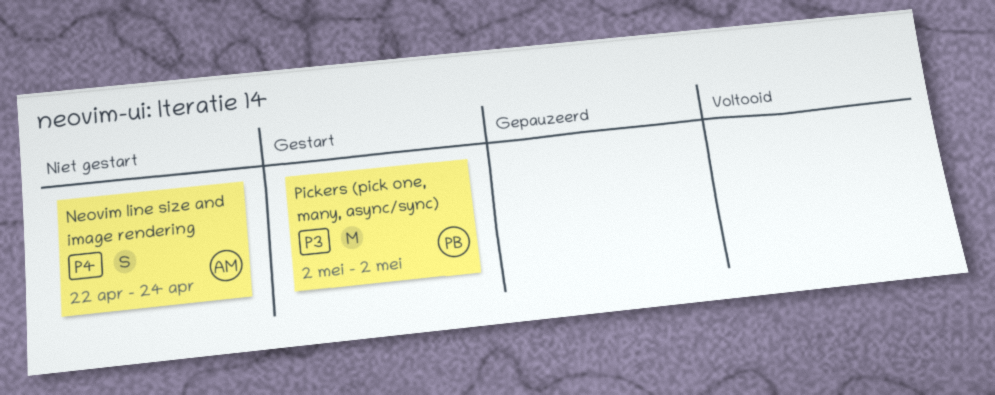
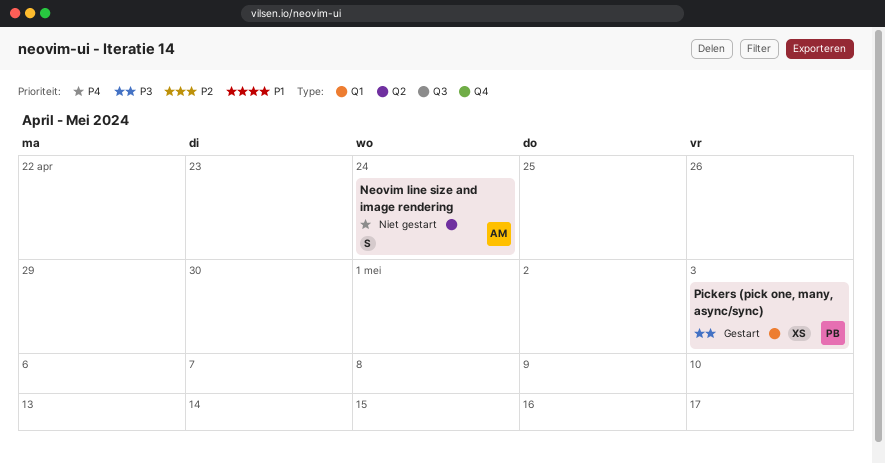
Pickers (pick one, many, async/sync), estimate: M -> XS
Pickers (pick one, many, async/sync), due: May 2 -> May 3

